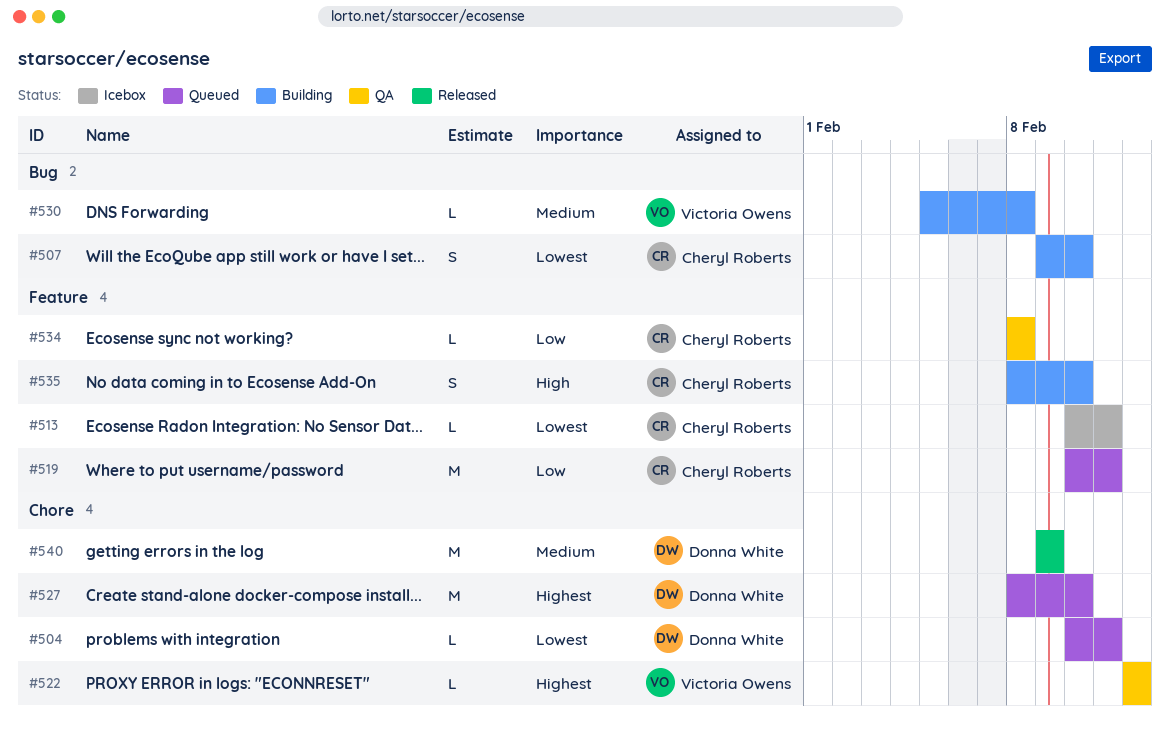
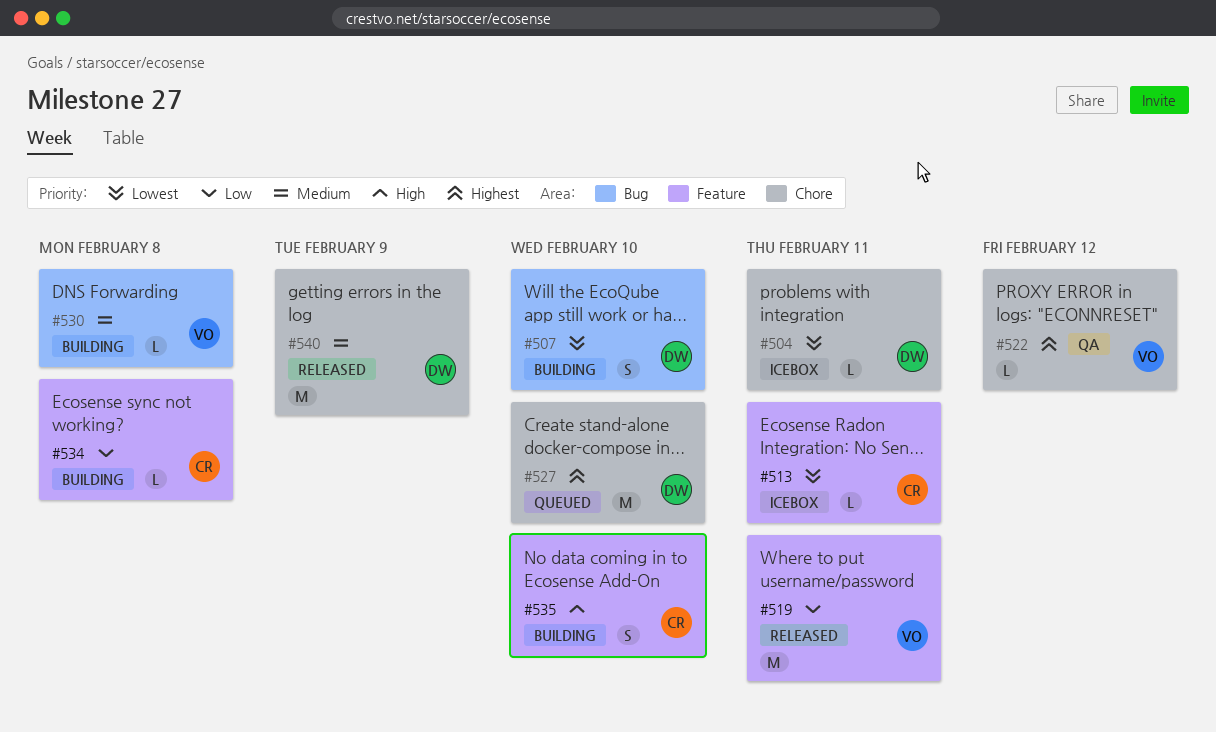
#504, status: Queued -> Icebox
#507, owner: Cheryl Roberts -> Donna White
#519, status: Queued -> Released
#519, owner: Cheryl Roberts -> Victoria Owens
#534, status: QA -> Building

